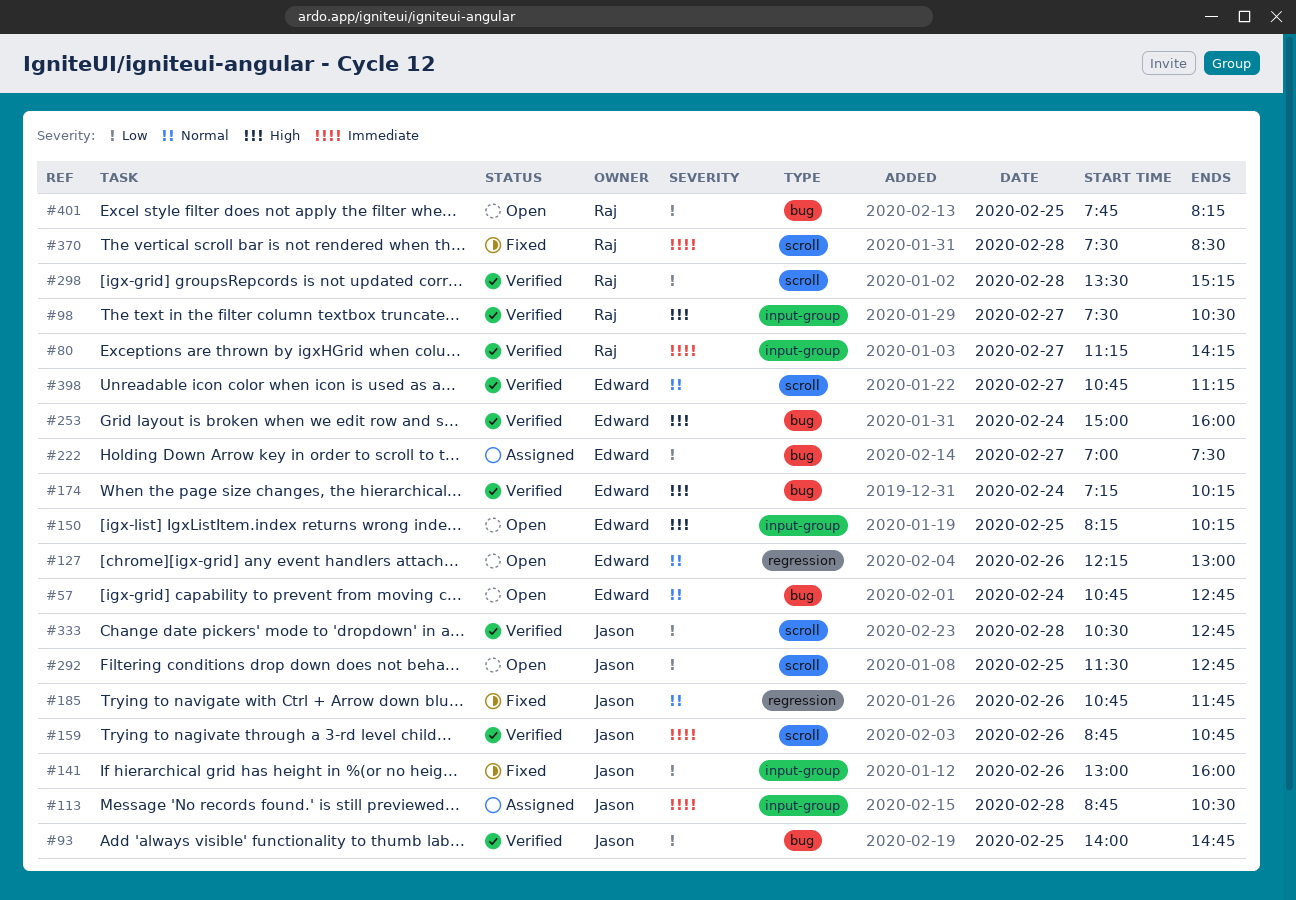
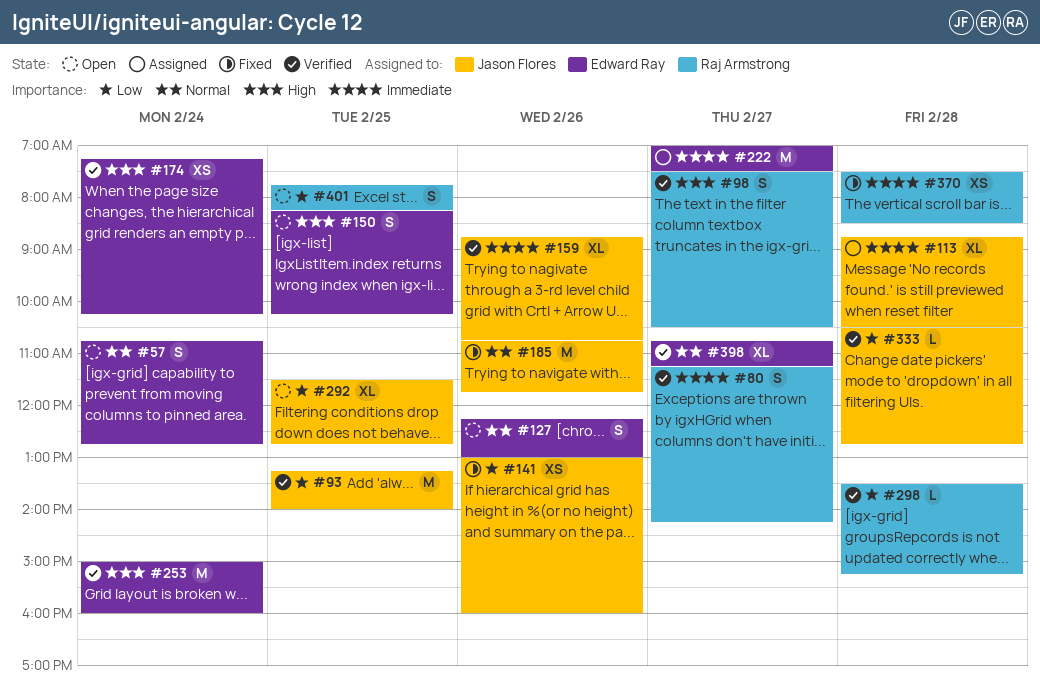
#93, begins: 14:00 -> 13:15
#93, ends: 14:45 -> 14:00
#222, priority: Low -> Immediate

